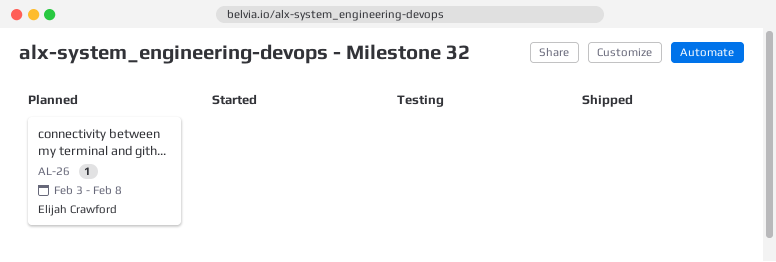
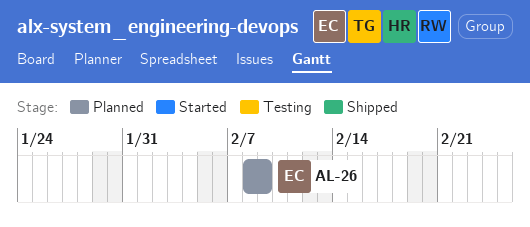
AL-26, start: Feb 3 -> Feb 8
AL-26, due: Feb 8 -> Feb 9

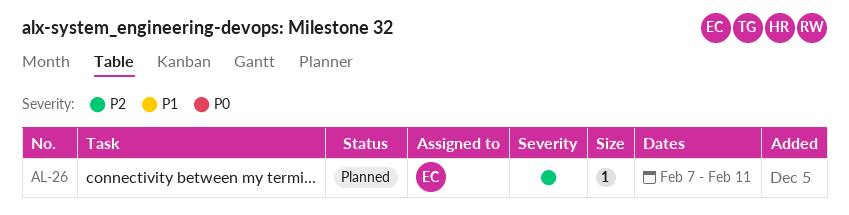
AL-26, start: Feb 8 -> Feb 7
AL-26, due: Feb 9 -> Feb 11

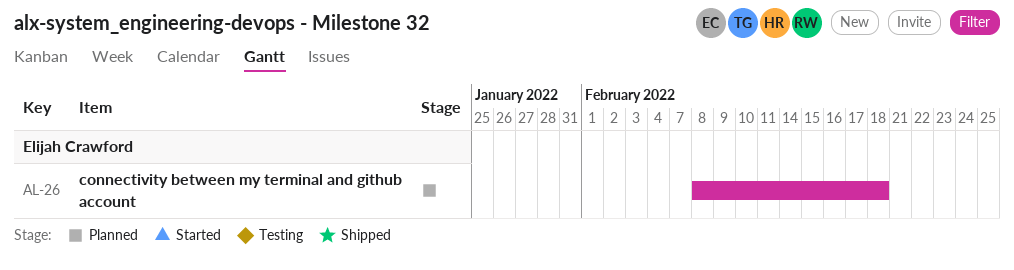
AL-26, start: Feb 7 -> Feb 8
AL-26, due: Feb 11 -> Feb 18

